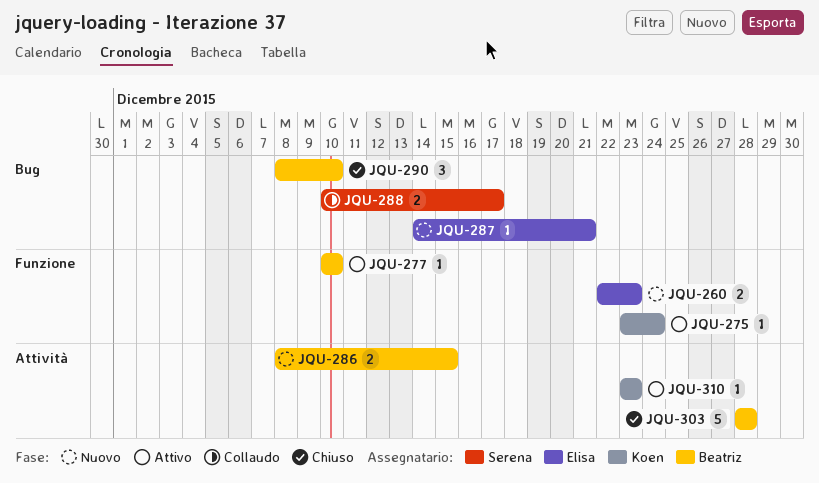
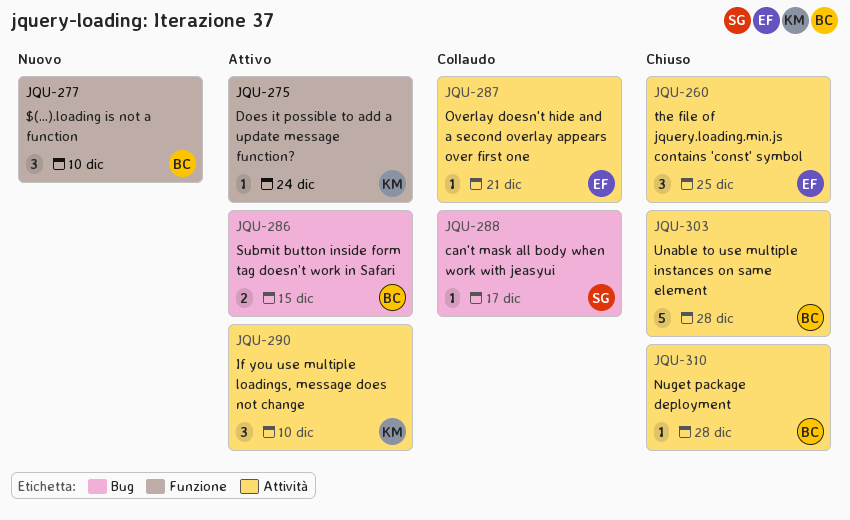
JQU-260, status: Nuovo -> Chiuso
JQU-260, label: Funzione -> Attività
JQU-260, estimate: 2 -> 3
JQU-260, due: Dec 23 -> Dec 25
JQU-277, status: Attivo -> Nuovo
JQU-277, estimate: 1 -> 3
JQU-286, status: Nuovo -> Attivo
JQU-286, label: Attività -> Bug
JQU-287, status: Nuovo -> Collaudo
JQU-287, label: Bug -> Attività
JQU-288, estimate: 2 -> 1
JQU-290, status: Chiuso -> Attivo
JQU-290, owner: Beatriz -> Koen
JQU-290, label: Bug -> Attività
JQU-310, status: Attivo -> Chiuso
JQU-310, owner: Koen -> Beatriz
JQU-310, due: Dec 23 -> Dec 28

